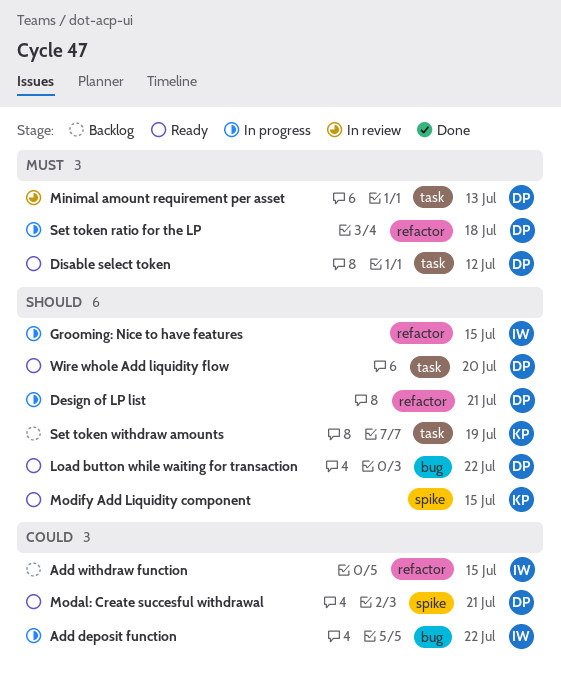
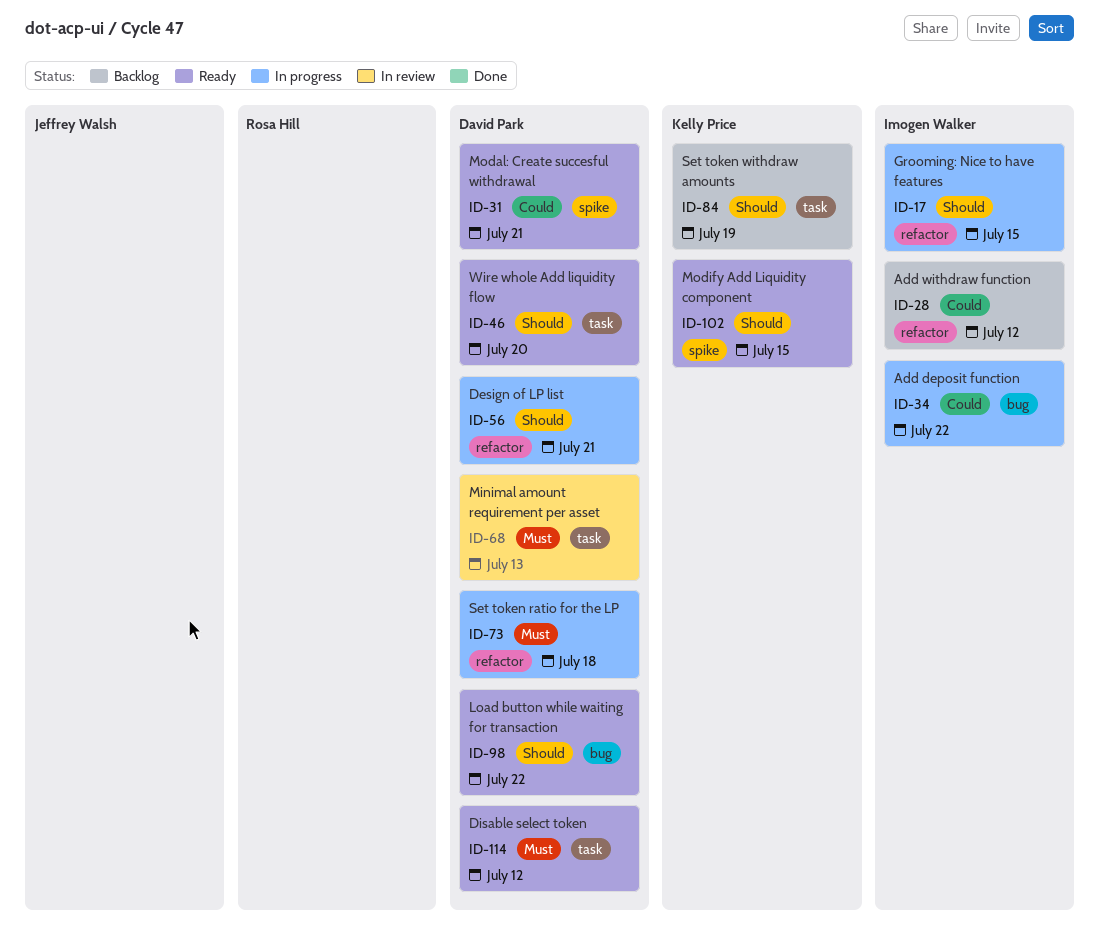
Add withdraw function, due: Jul 15 -> Jul 12

